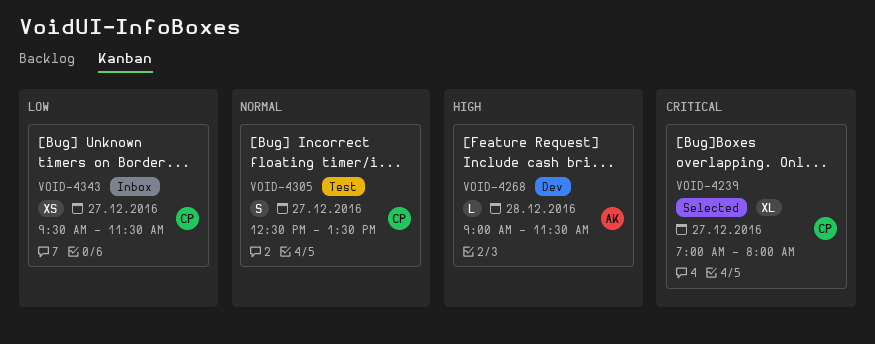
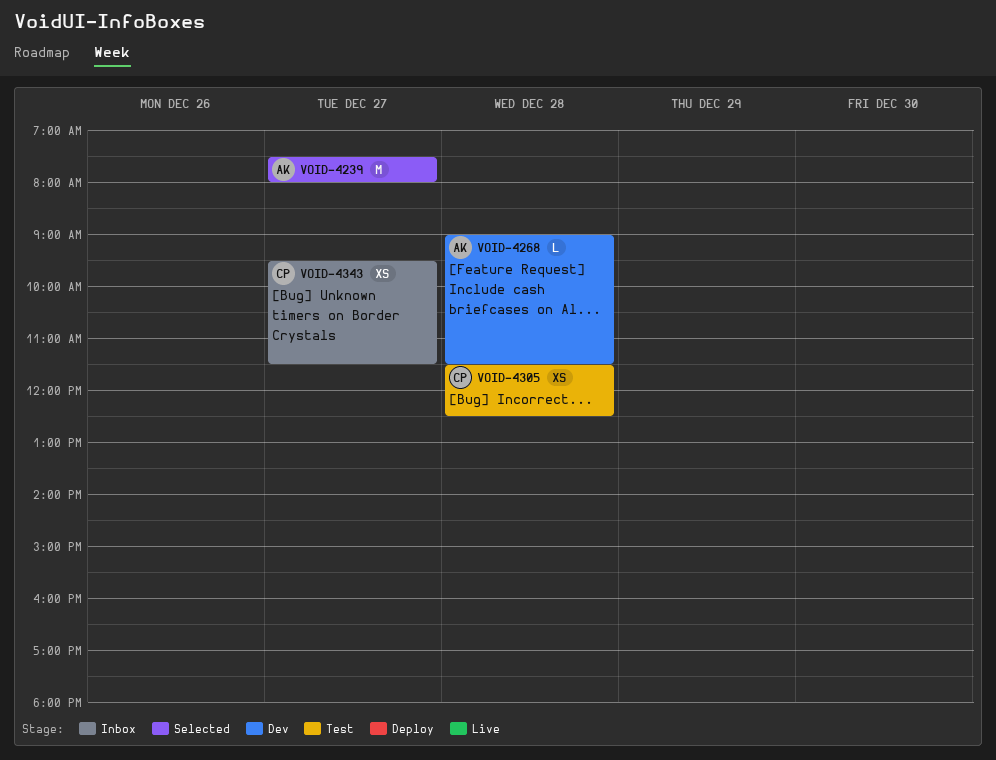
VOID-4239, owner: CP -> AK
VOID-4239, estimate: XL -> M
VOID-4239, begins: 07:00 -> 07:30
VOID-4305, estimate: S -> XS
VOID-4305, day: Dec 27 -> Dec 28
VOID-4305, begins: 12:30 -> 11:30
VOID-4305, ends: 13:30 -> 12:30

